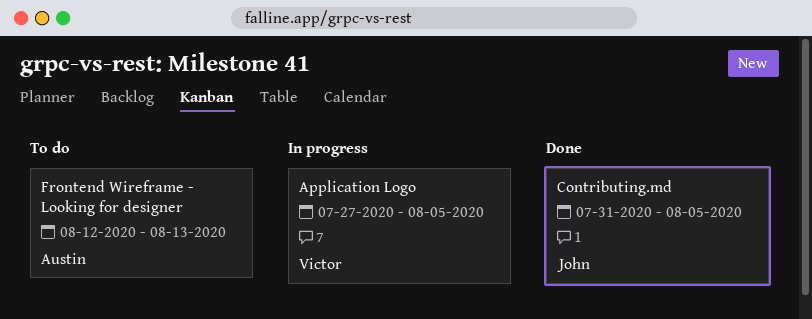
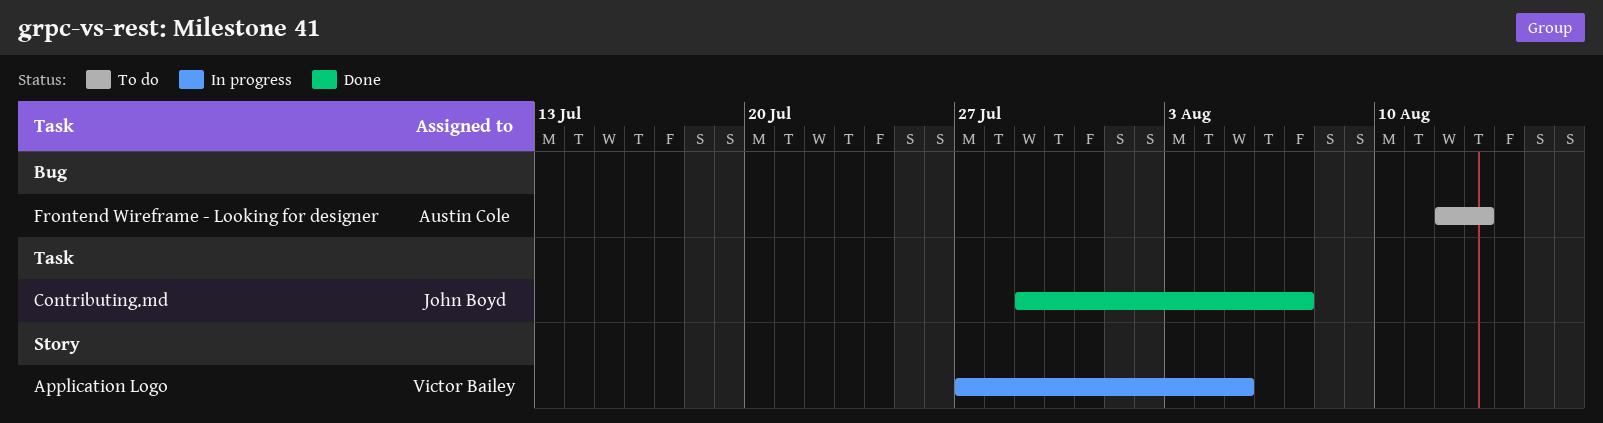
Contributing.md, start: Jul 31 -> Jul 29
Contributing.md, due: Aug 5 -> Aug 7

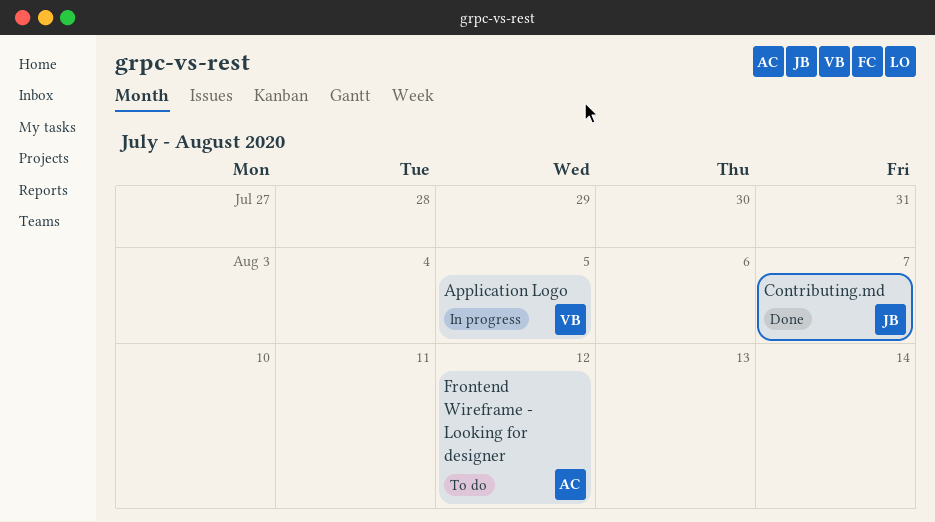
Frontend Wireframe - Looking for designer, due: Aug 13 -> Aug 12

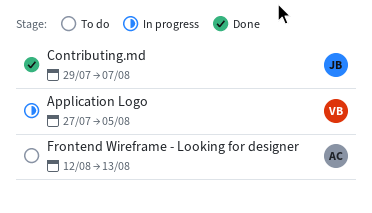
Frontend Wireframe - Looking for designer, due: Aug 12 -> Aug 13

